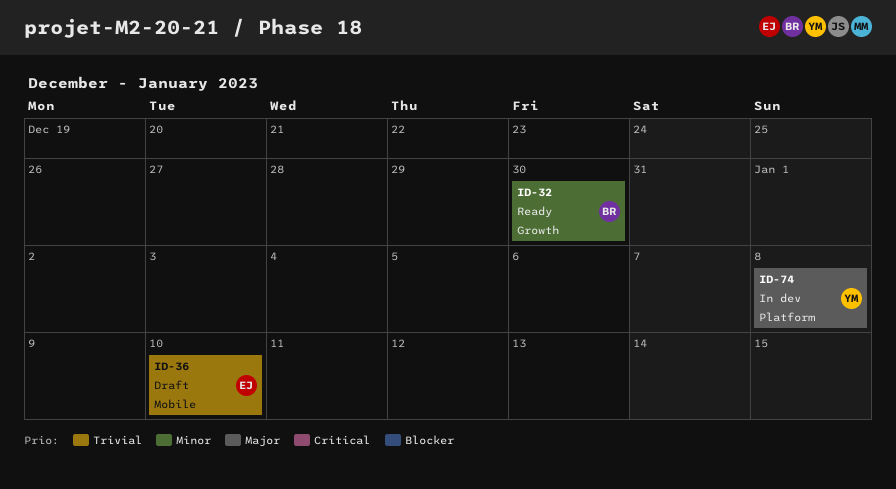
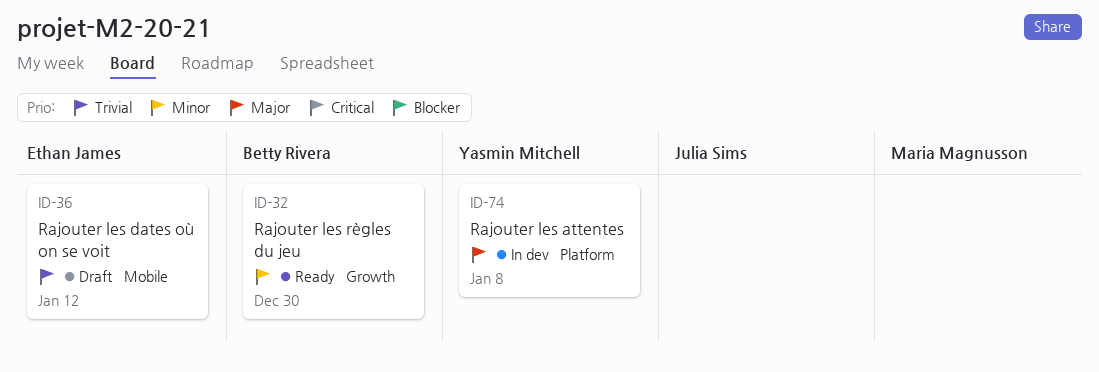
ID-36, due: Jan 10 -> Jan 12

